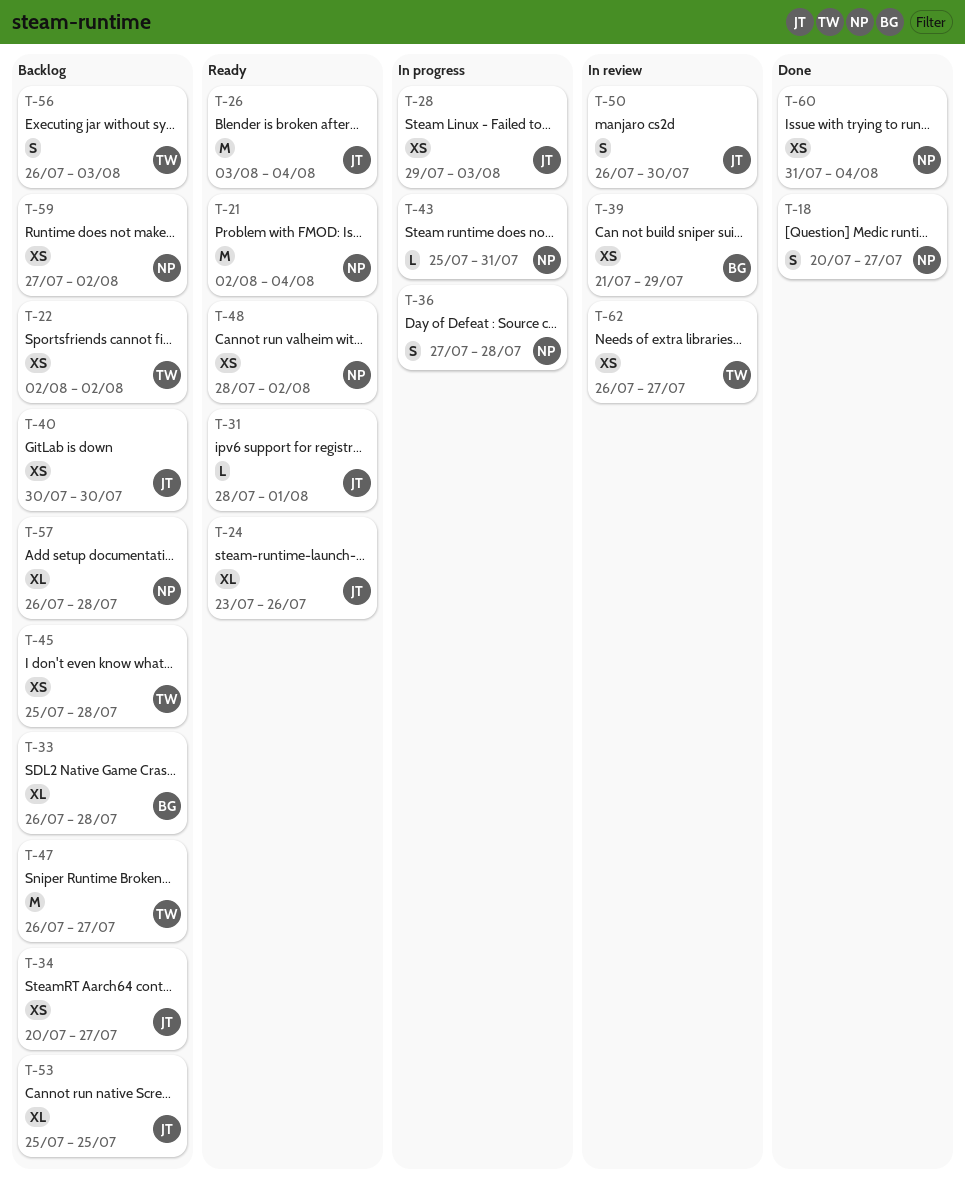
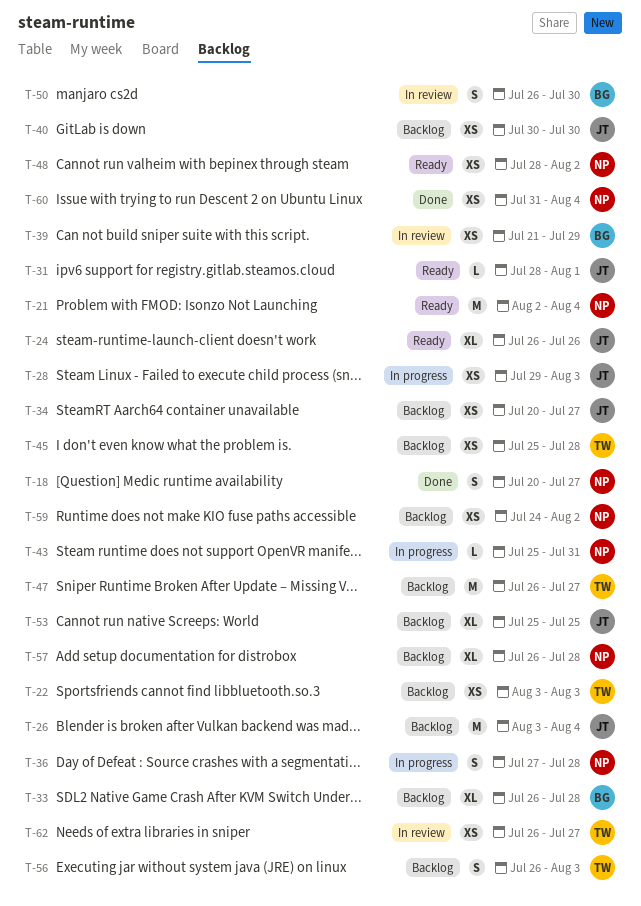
T-22, start: Aug 2 -> Aug 3
T-22, due: Aug 2 -> Aug 3
T-24, start: Jul 23 -> Jul 26
T-26, status: Ready -> Backlog
T-50, owner: JT -> BG
T-59, start: Jul 27 -> Jul 24

